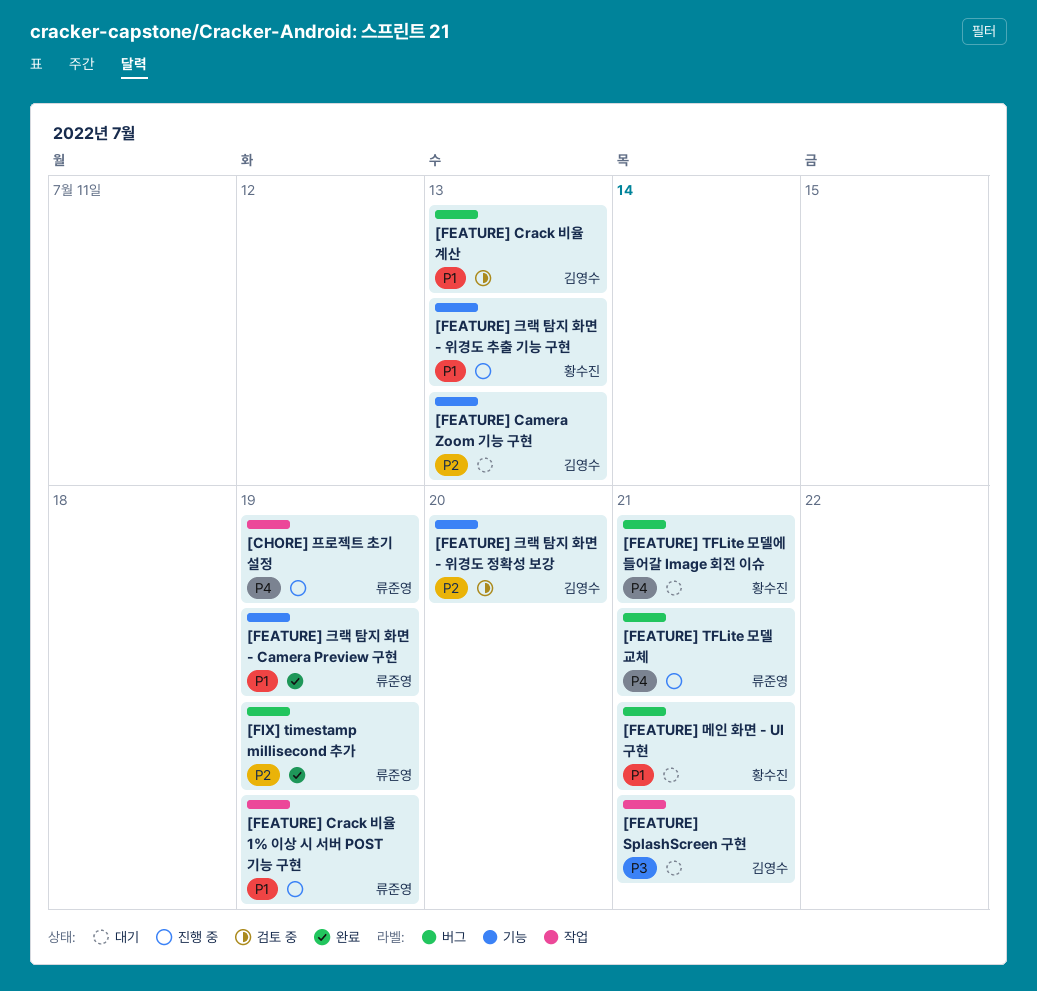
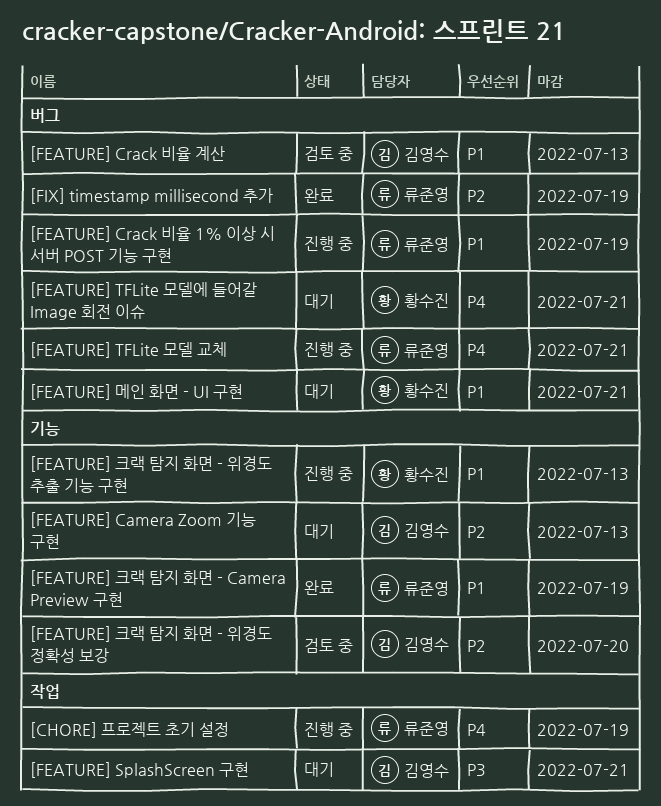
[FEATURE] Crack 비율 1% 이상 시 서버 POST 기능 구현, label: 작업 -> 버그

